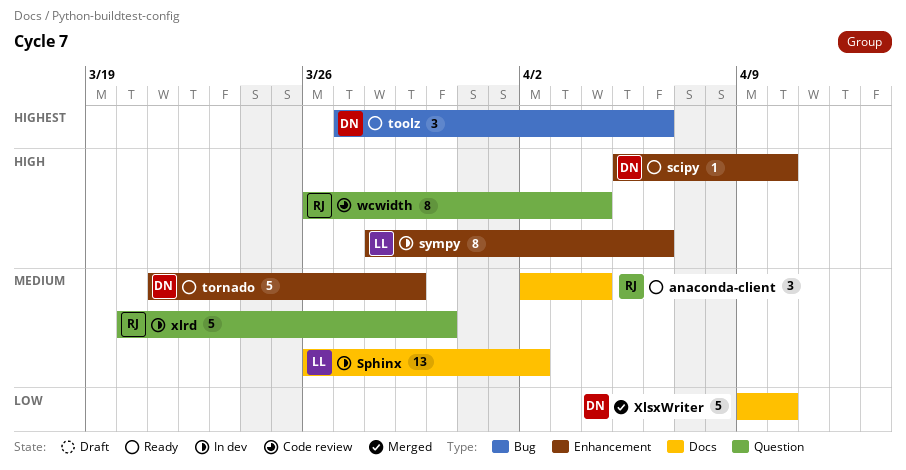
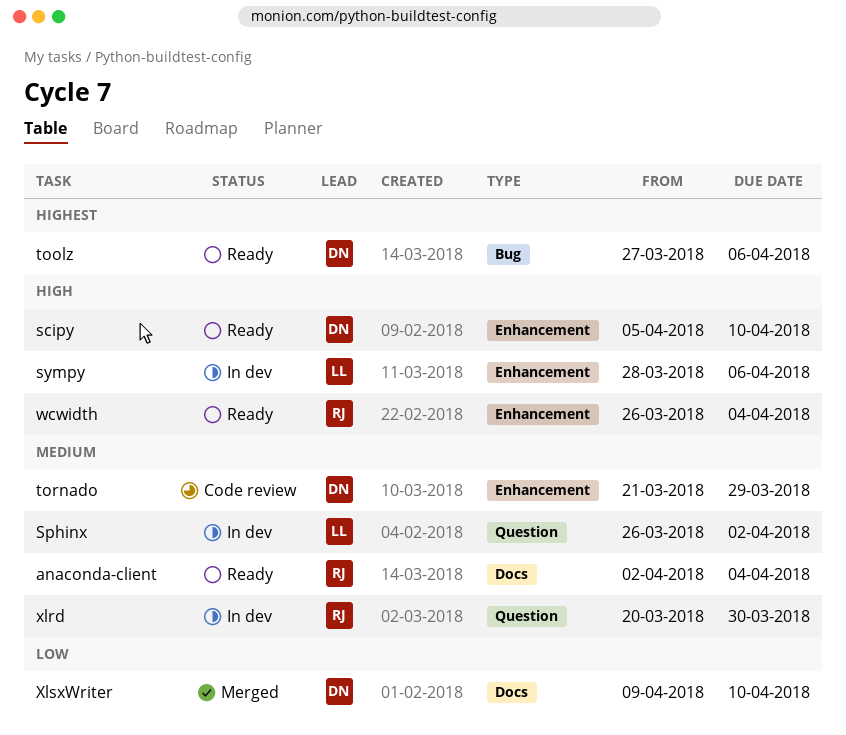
Sphinx, label: Docs -> Question
tornado, status: Ready -> Code review
wcwidth, status: Code review -> Ready
wcwidth, label: Question -> Enhancement

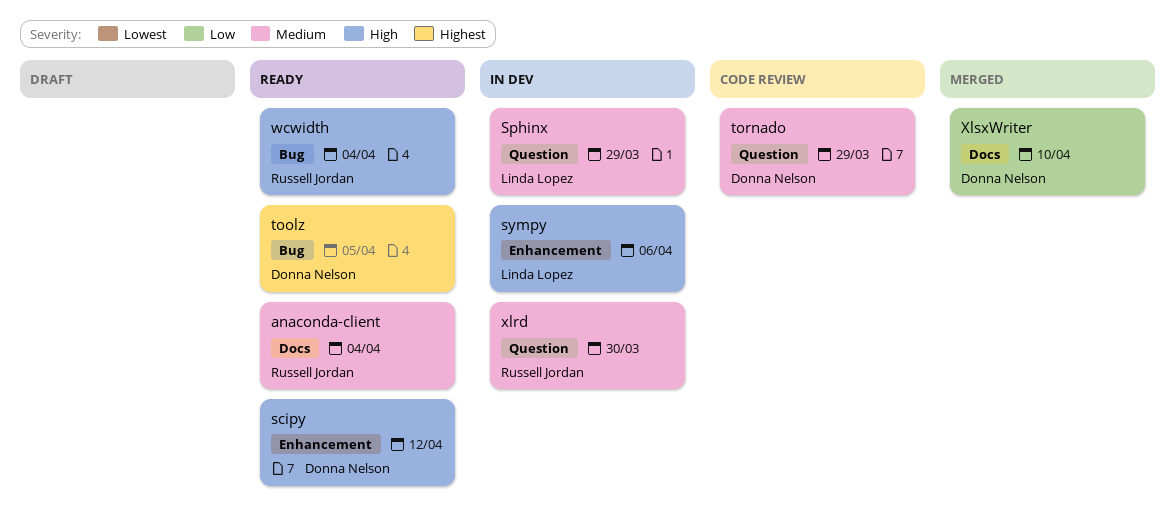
scipy, due: Apr 10 -> Apr 12
Sphinx, due: Apr 2 -> Mar 29
toolz, due: Apr 6 -> Apr 5
tornado, label: Enhancement -> Question
wcwidth, label: Enhancement -> Bug

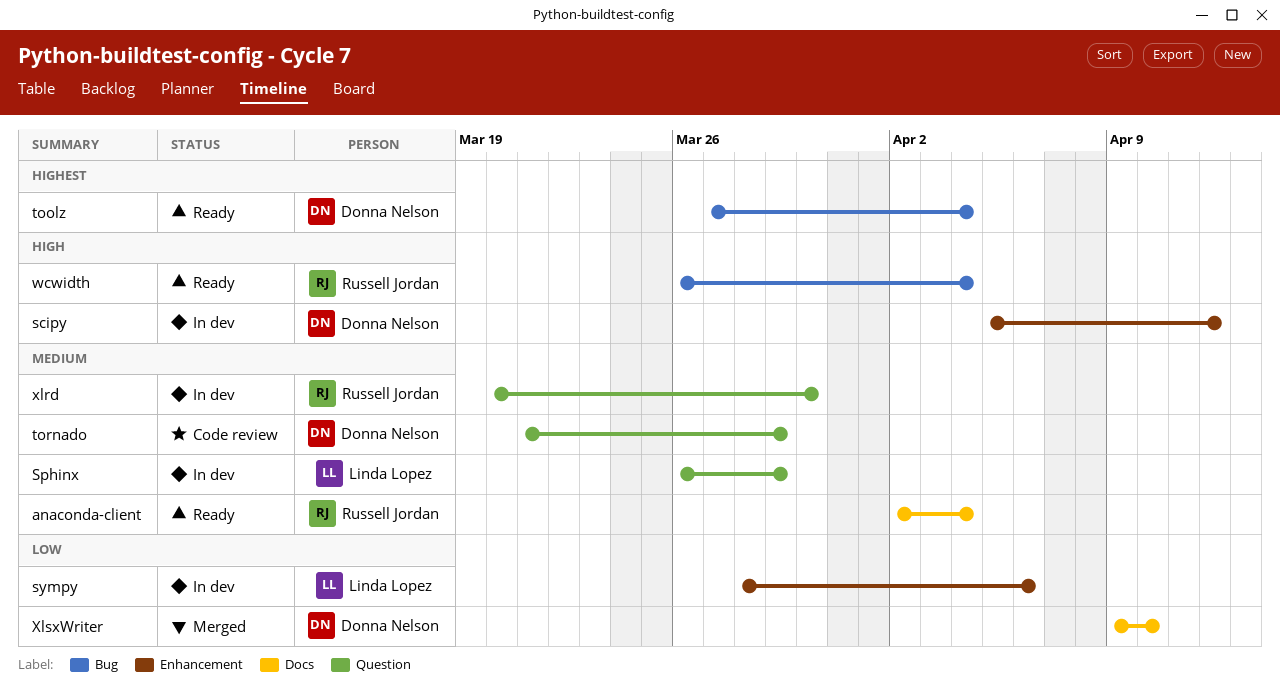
scipy, status: Ready -> In dev
sympy, priority: High -> Low
toolz, due: Apr 5 -> Apr 4

